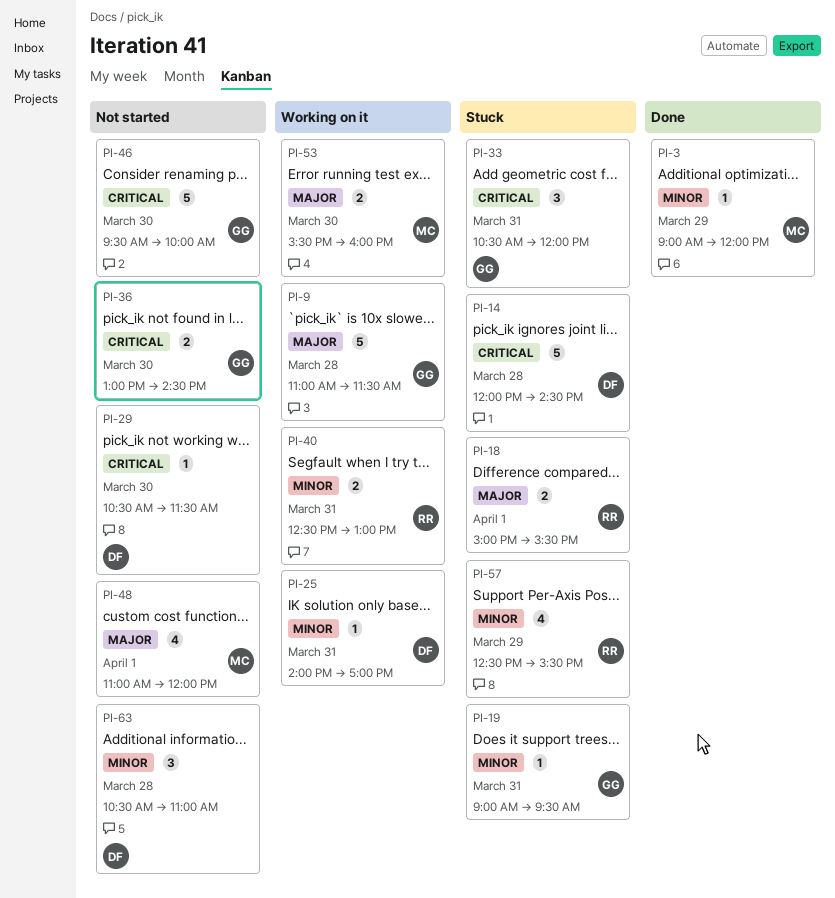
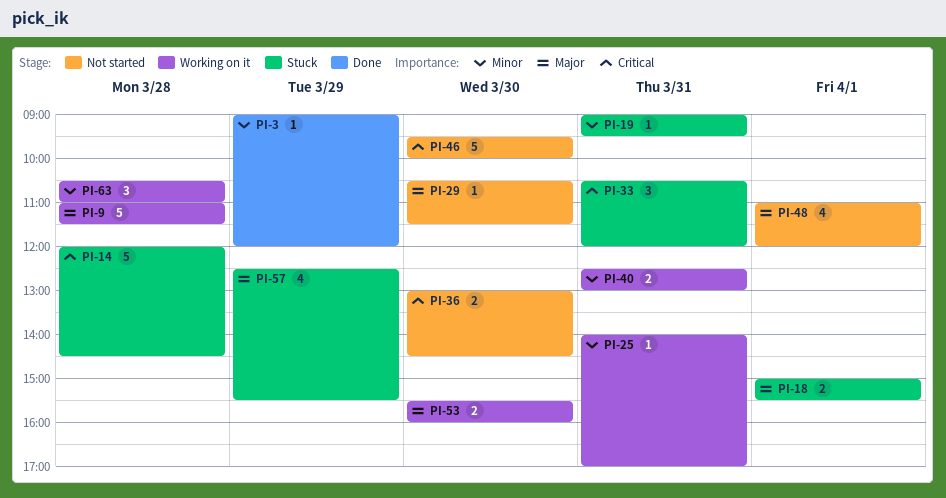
PI-29, priority: Critical -> Major
PI-57, priority: Minor -> Major
PI-63, status: Not started -> Working on it

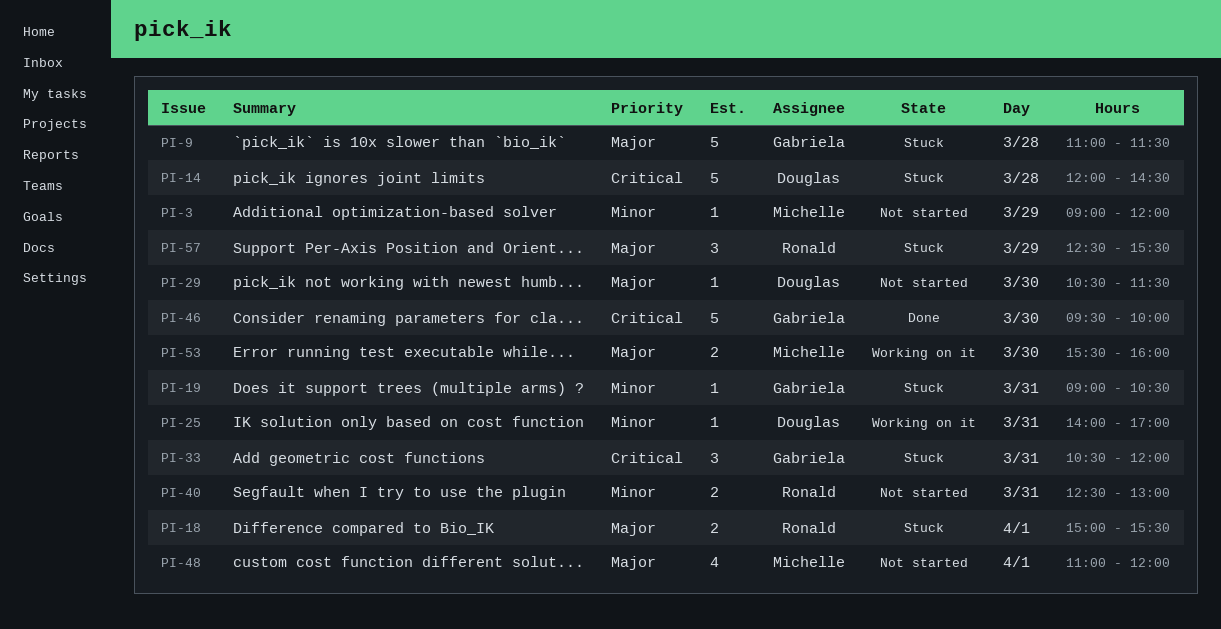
PI-3, status: Done -> Not started
PI-9, status: Working on it -> Stuck
PI-19, ends: 09:30 -> 10:30
PI-36: present -> none
PI-40, status: Working on it -> Not started
PI-46, status: Not started -> Done
PI-57, estimate: 4 -> 3
PI-63: present -> none

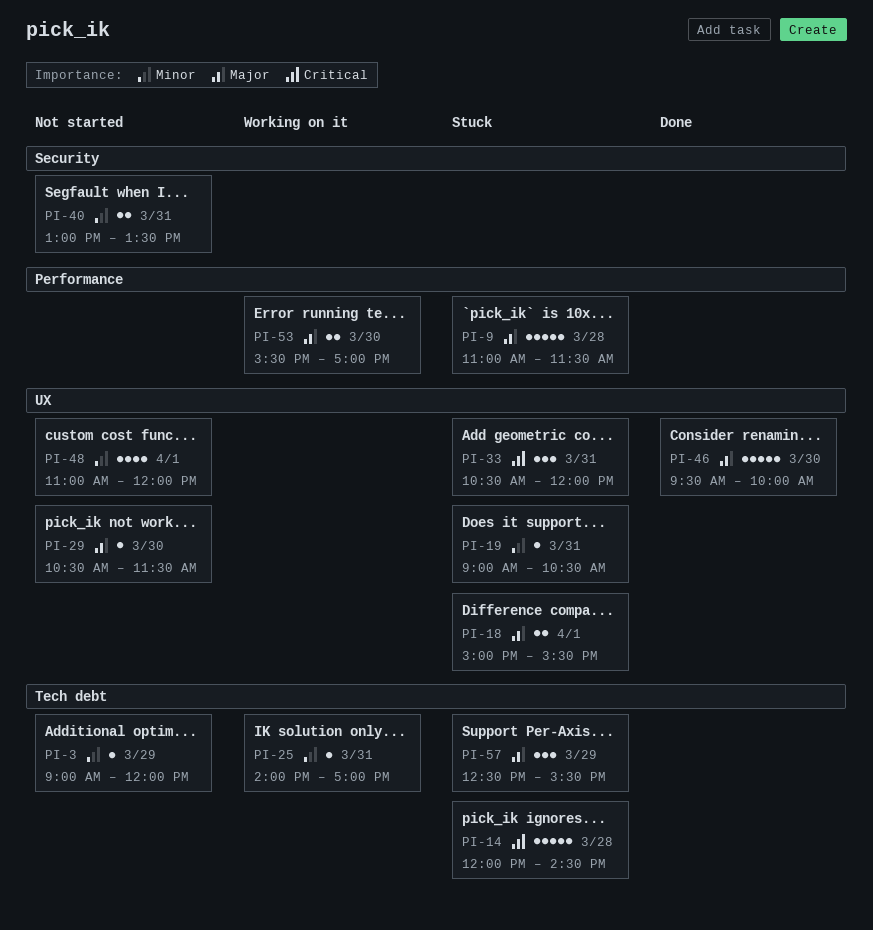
PI-40, begins: 12:30 -> 13:00
PI-40, ends: 13:00 -> 13:30
PI-46, priority: Critical -> Major
PI-48, priority: Major -> Minor
PI-53, ends: 16:00 -> 17:00

